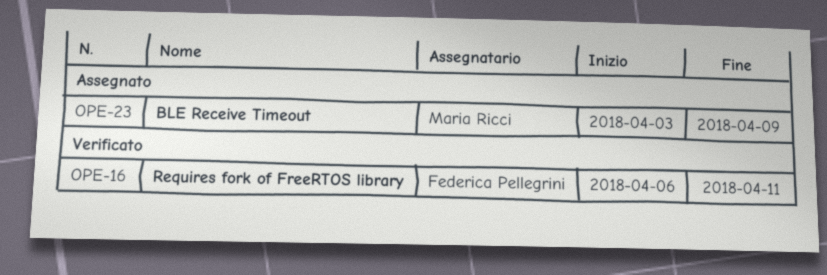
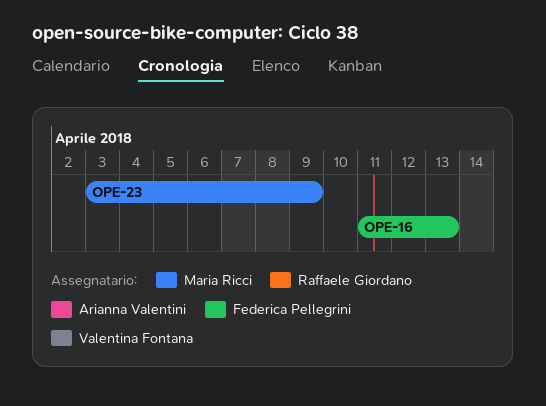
OPE-16, start: Apr 6 -> Apr 11
OPE-16, due: Apr 11 -> Apr 13

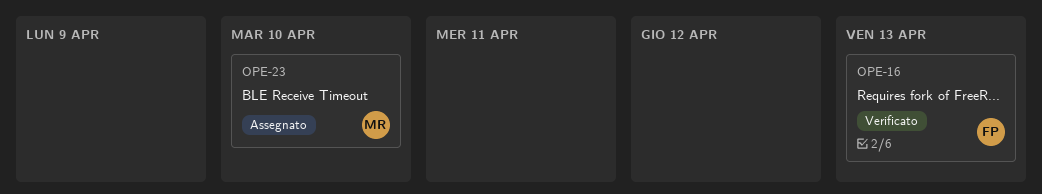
OPE-23, due: Apr 9 -> Apr 10

